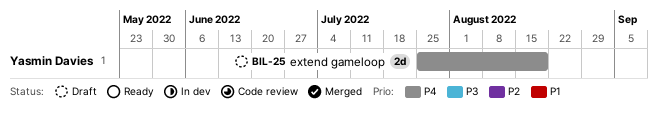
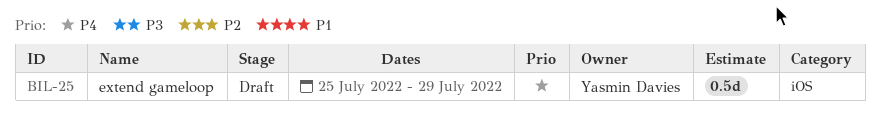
BIL-25, estimate: 2d -> 0.5d
BIL-25, due: Aug 19 -> Jul 29

